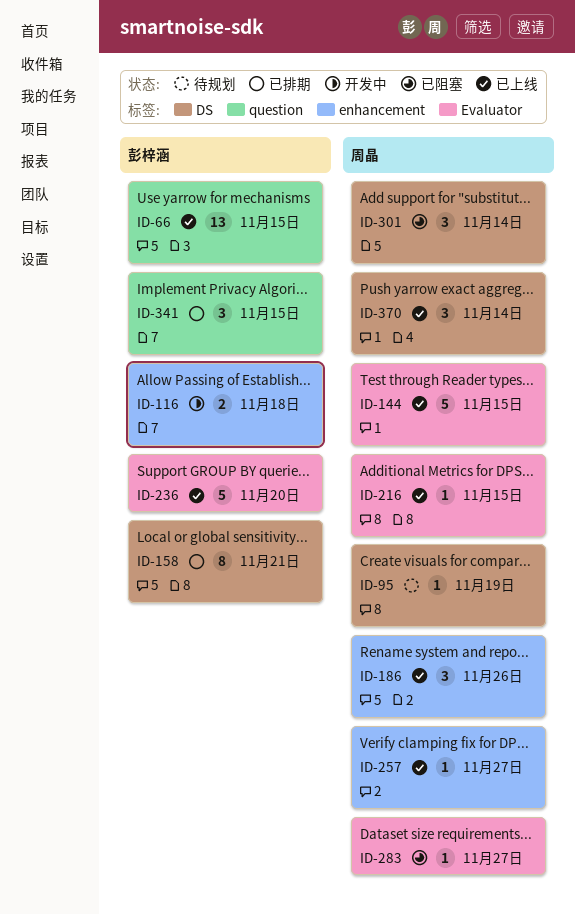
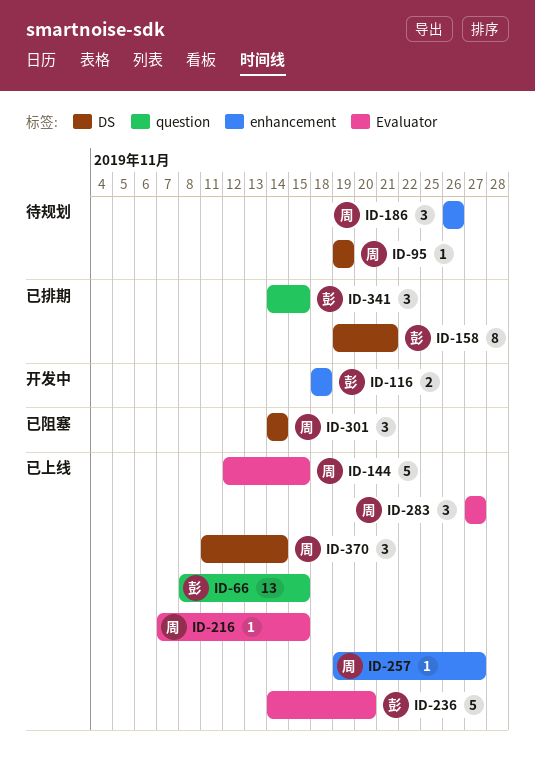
ID-186, status: 已上线 -> 待规划
ID-283, status: 已阻塞 -> 已上线
ID-283, estimate: 1 -> 3

